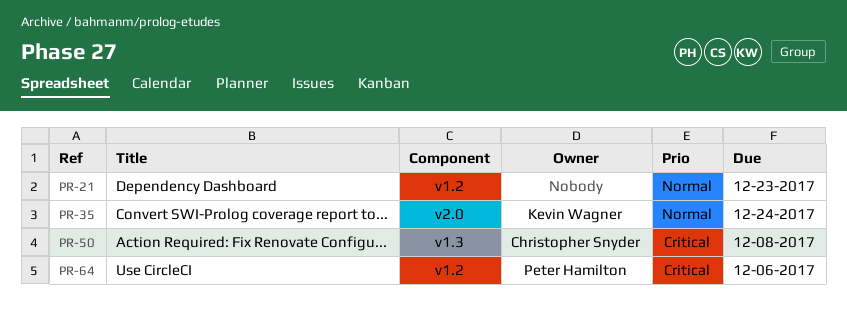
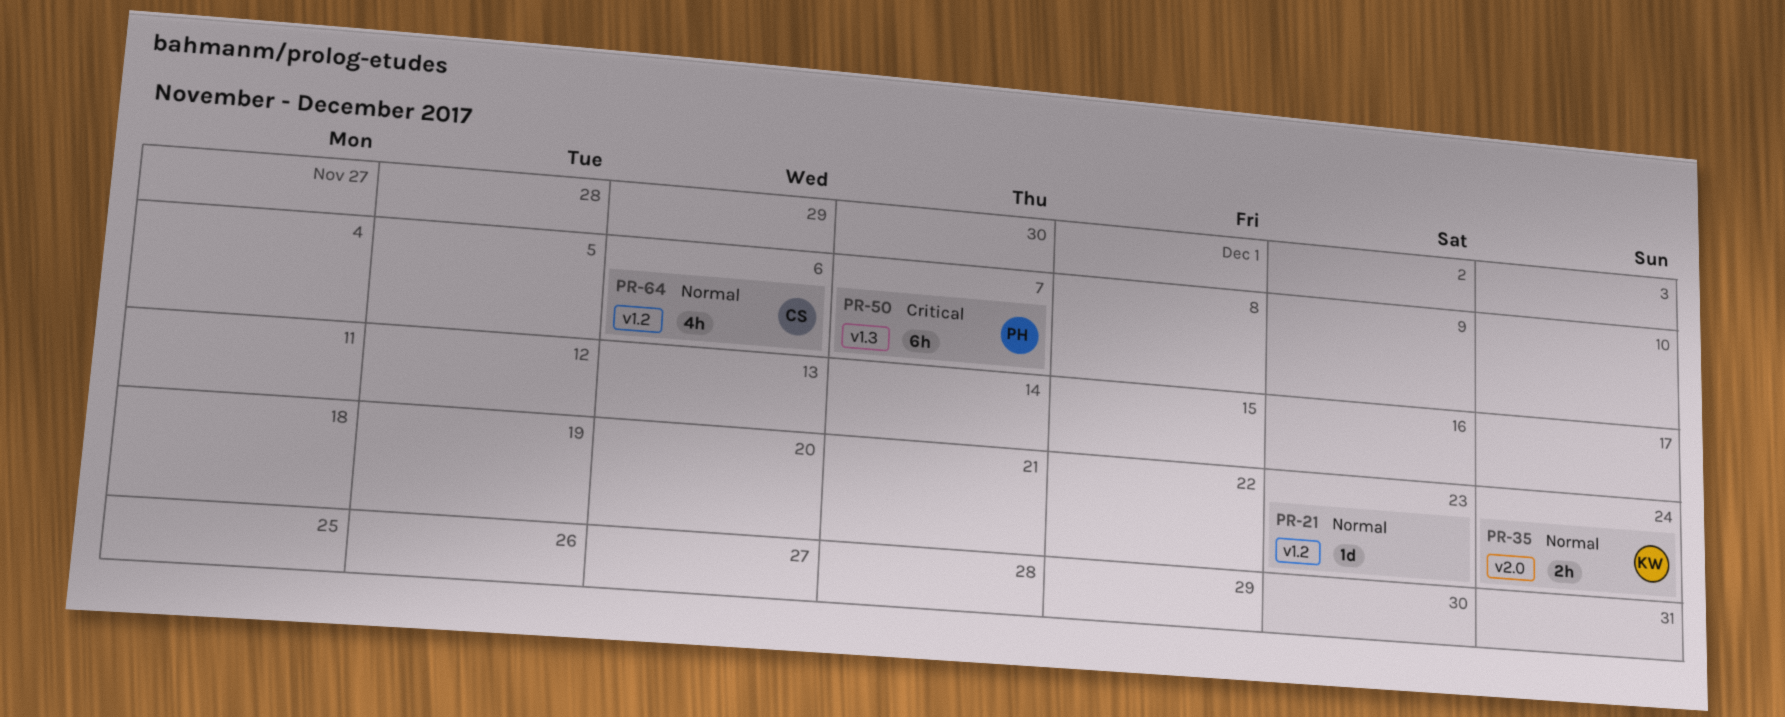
PR-50, owner: Christopher Snyder -> Peter Hamilton
PR-50, due: Dec 8 -> Dec 7
PR-64, owner: Peter Hamilton -> Christopher Snyder
PR-64, priority: Critical -> Normal

